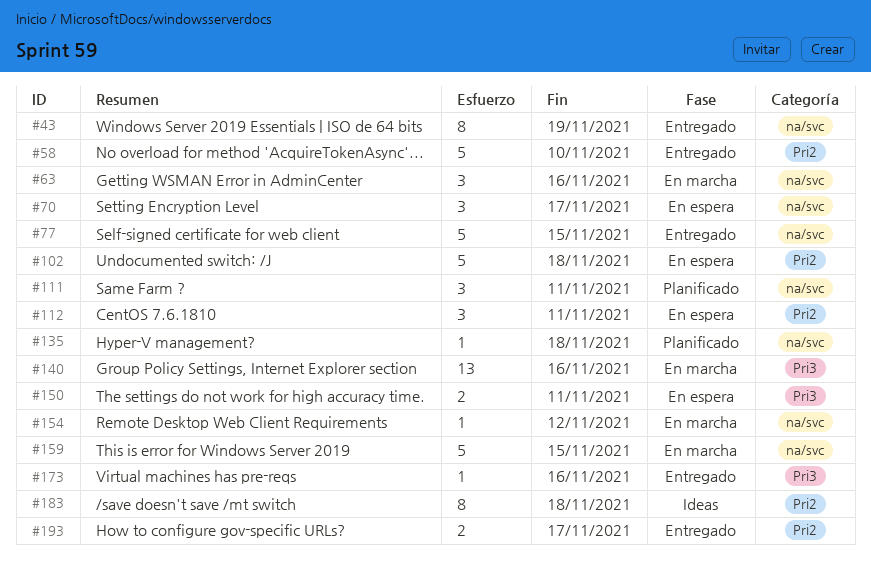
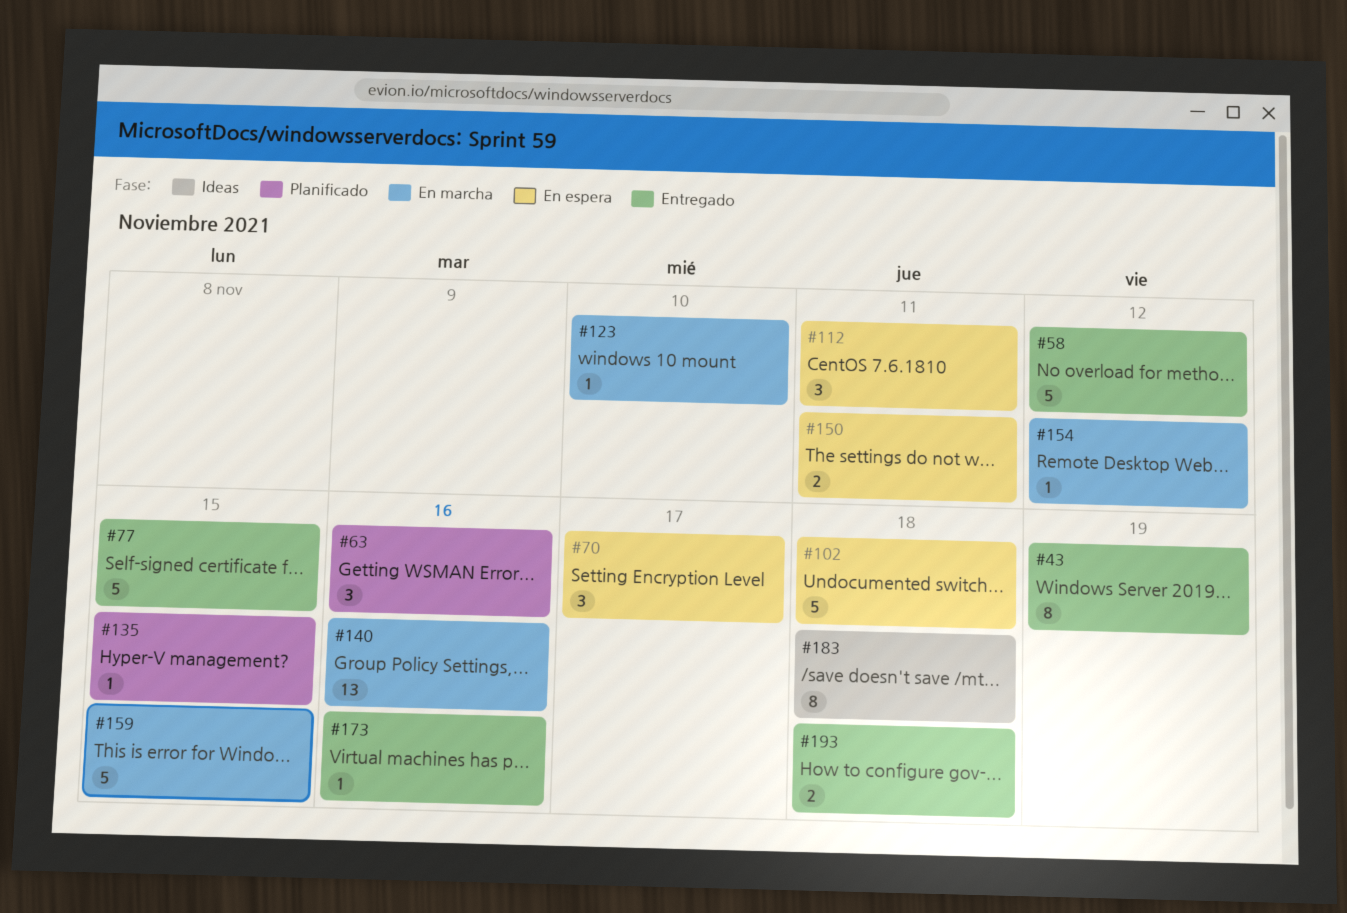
#58, due: Nov 10 -> Nov 12
#63, status: En marcha -> Planificado
#111: present -> none
#123: none -> present
#135, due: Nov 18 -> Nov 15
#193, due: Nov 17 -> Nov 18

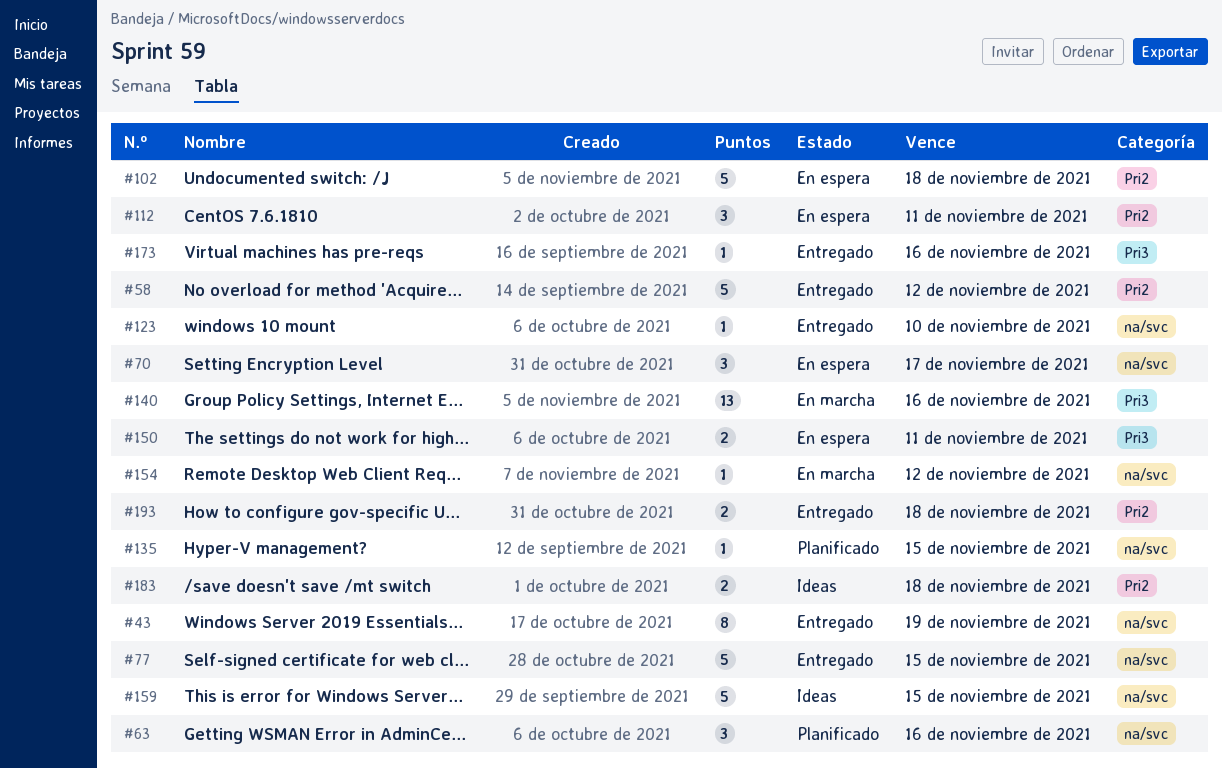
#123, status: En marcha -> Entregado
#159, status: En marcha -> Ideas
#183, estimate: 8 -> 2

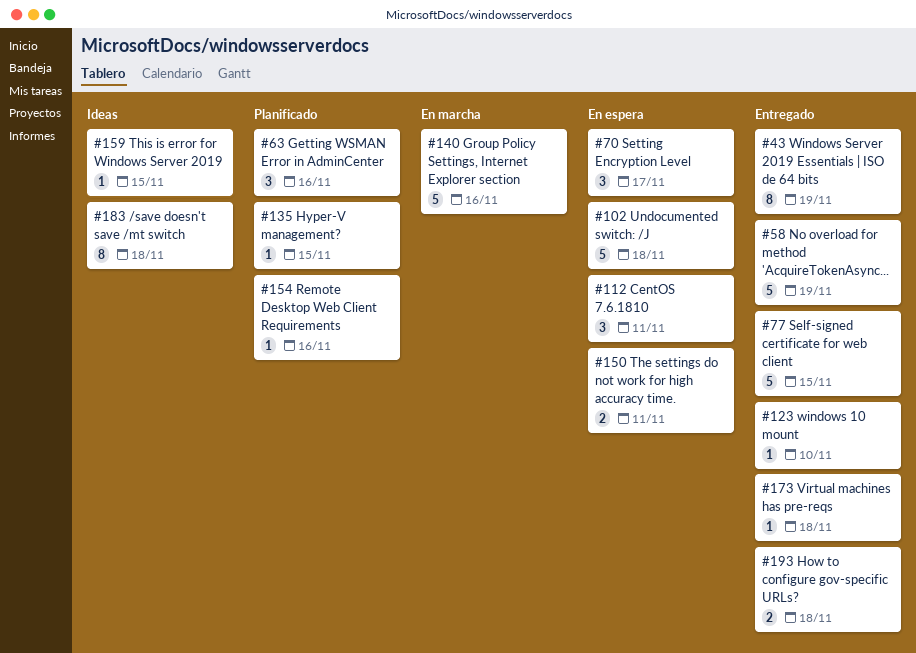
#58, due: Nov 12 -> Nov 19
#140, estimate: 13 -> 5
#154, status: En marcha -> Planificado
#154, due: Nov 12 -> Nov 16
#159, estimate: 5 -> 1
#173, due: Nov 16 -> Nov 18
#183, estimate: 2 -> 8

